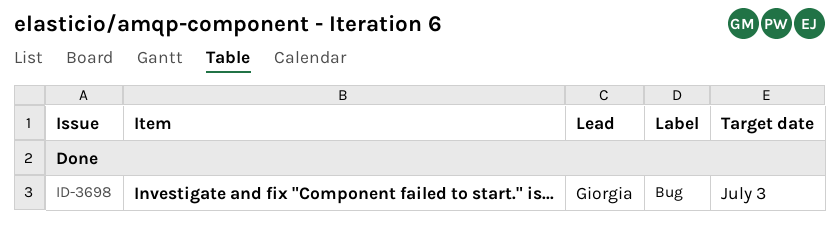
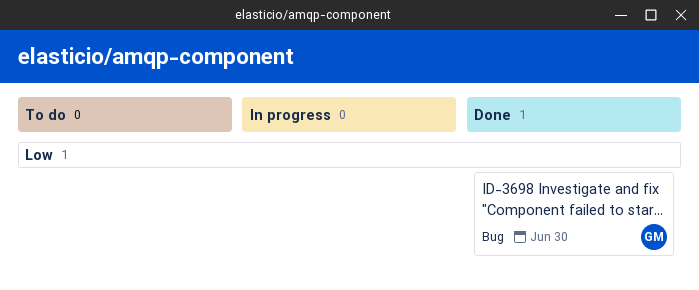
ID-3698, due: Jul 3 -> Jun 30

